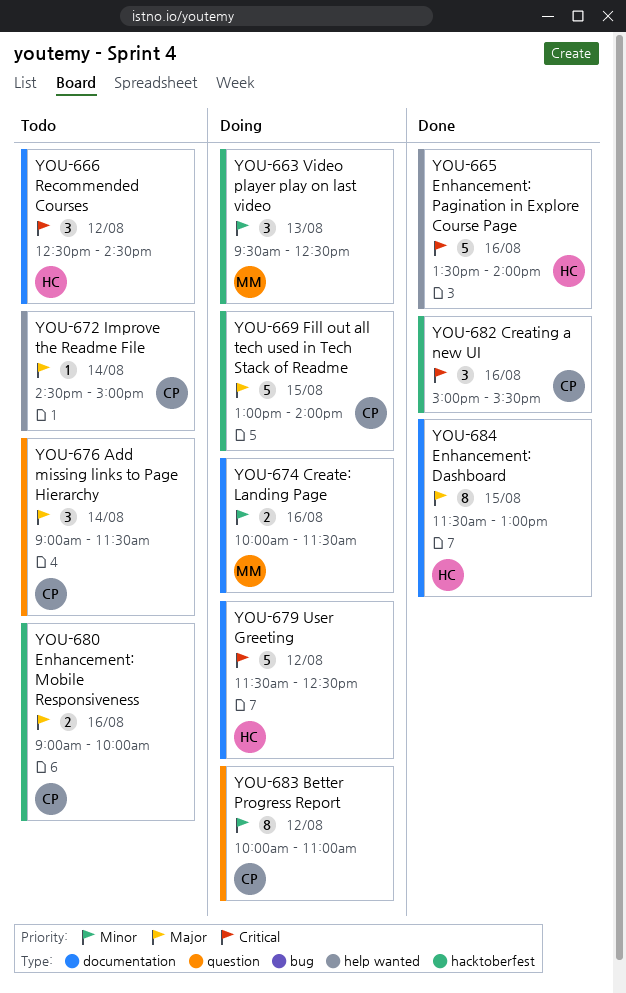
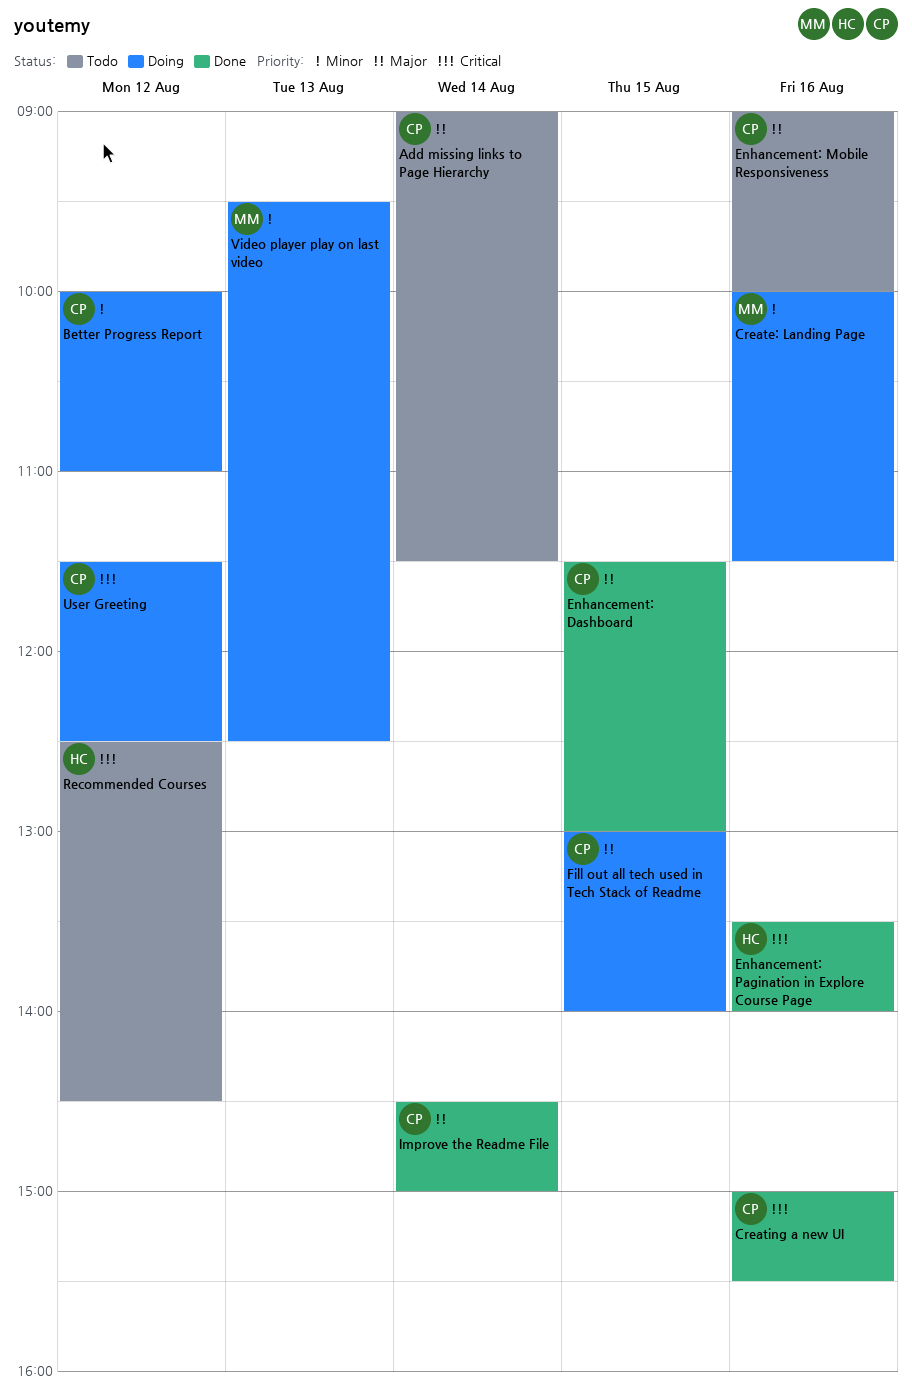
Enhancement: Dashboard, owner: HC -> CP
Improve the Readme File, status: Todo -> Done
User Greeting, owner: HC -> CP

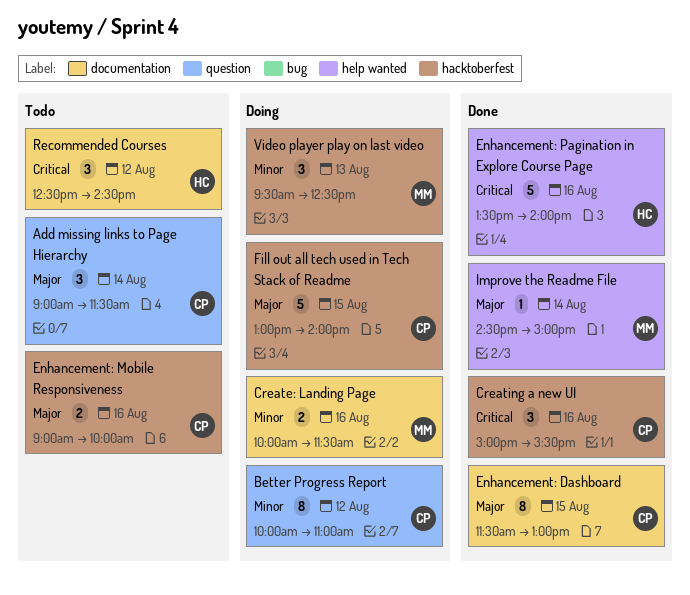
Improve the Readme File, owner: CP -> MM
User Greeting: present -> none

